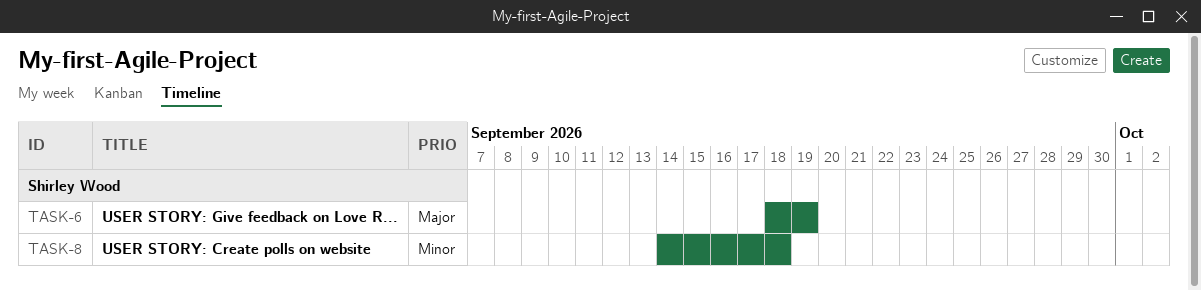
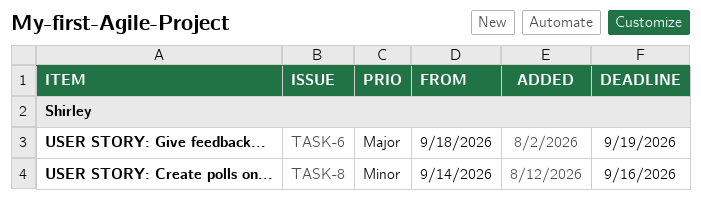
TASK-8, due: Sep 18 -> Sep 16

